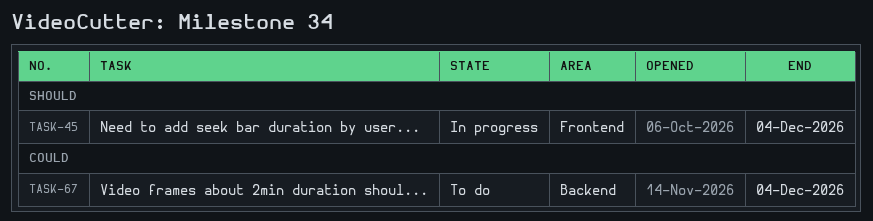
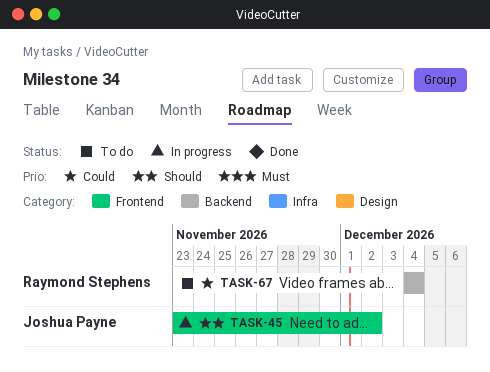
TASK-45, due: Dec 4 -> Dec 2

